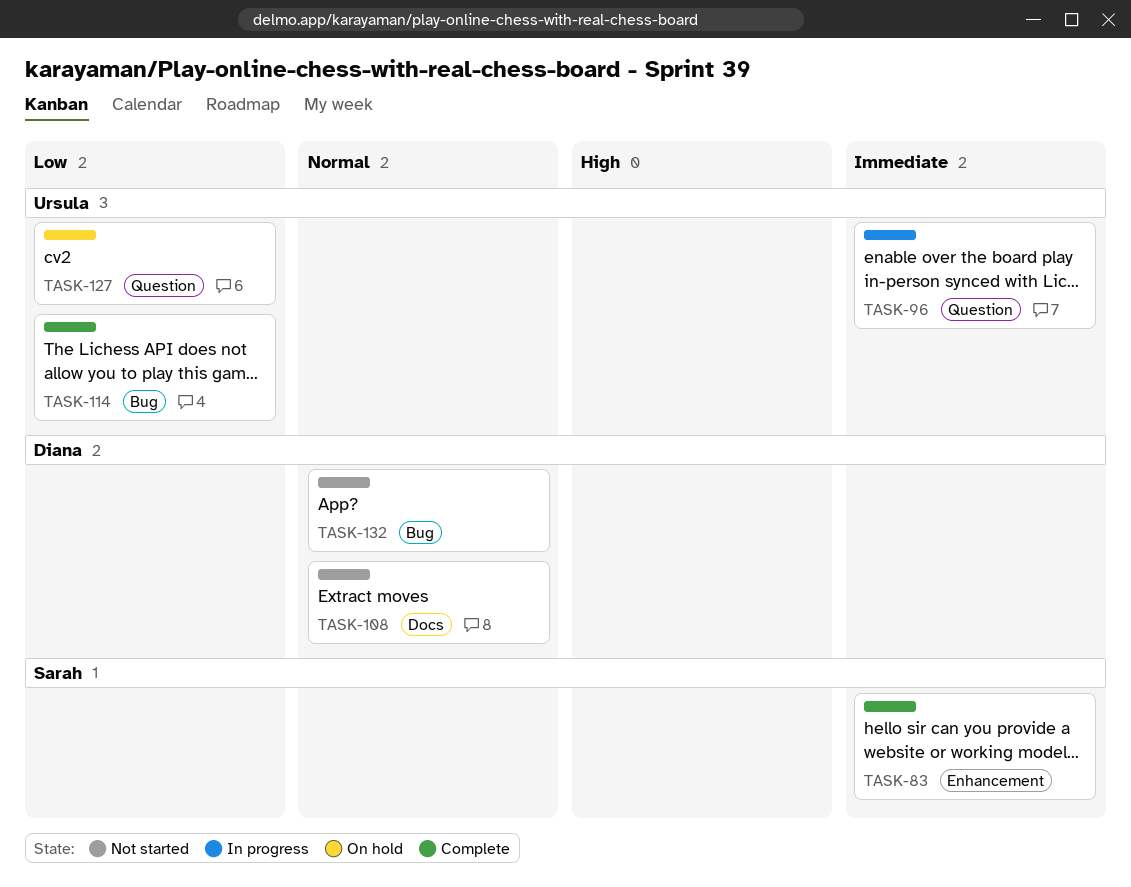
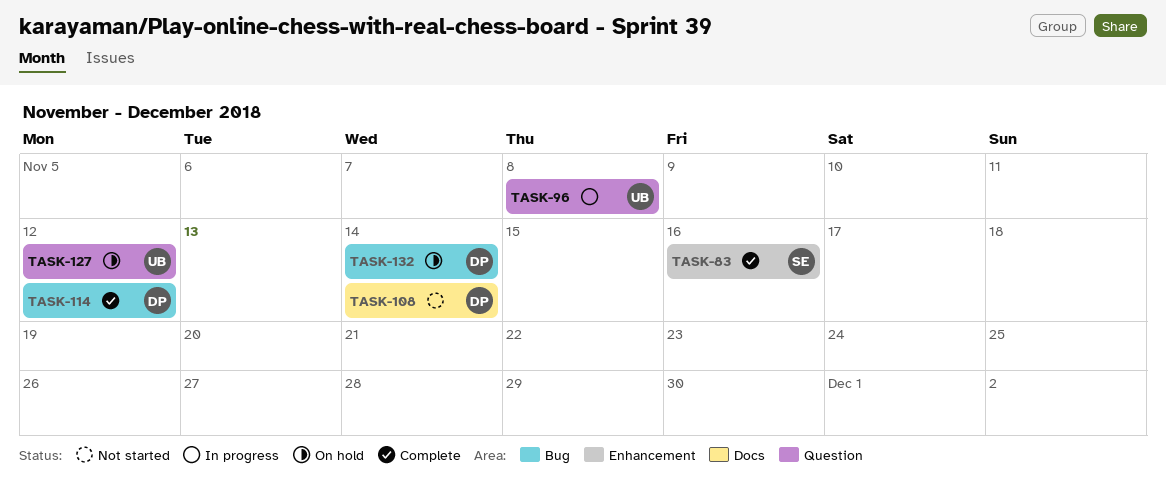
TASK-114, owner: Ursula -> Diana
TASK-132, status: Not started -> On hold

